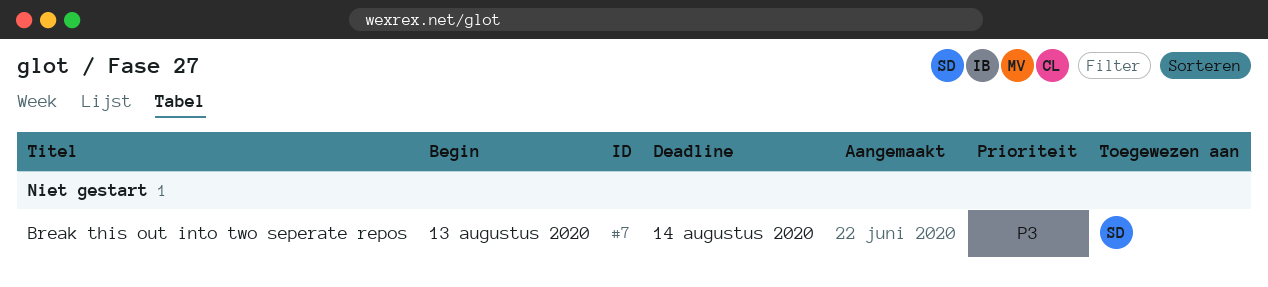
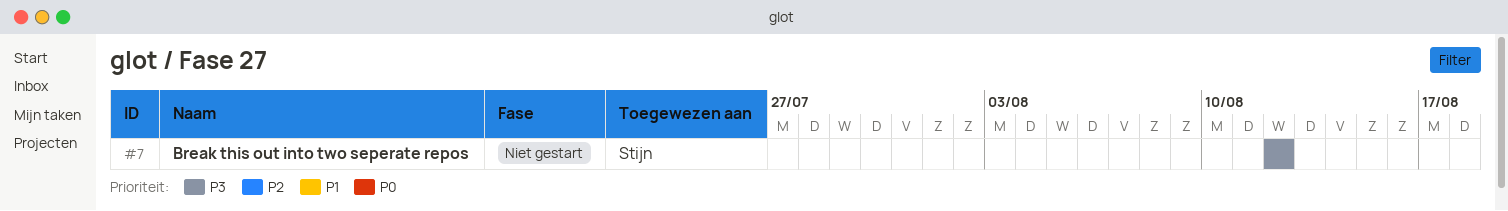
#7, start: Aug 13 -> Aug 12
#7, due: Aug 14 -> Aug 12

